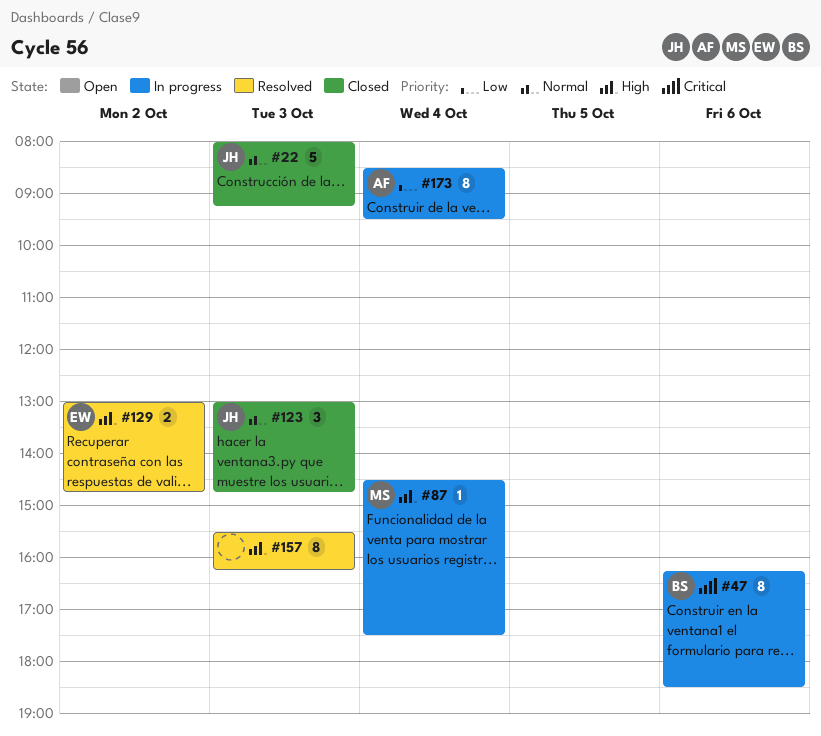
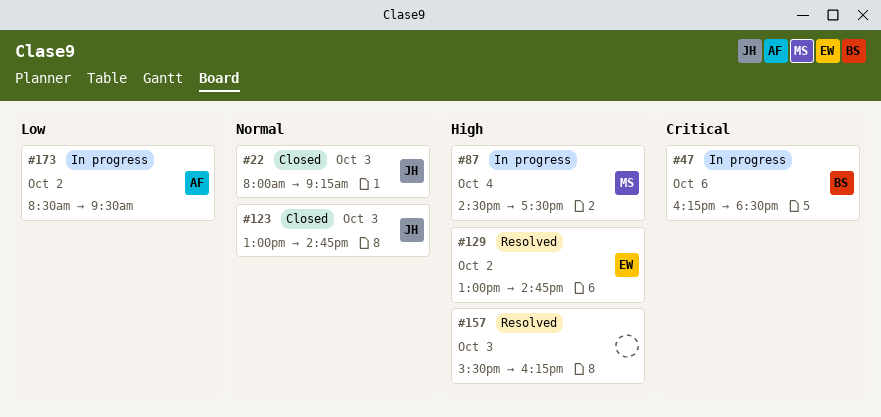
#173, day: Oct 4 -> Oct 2

